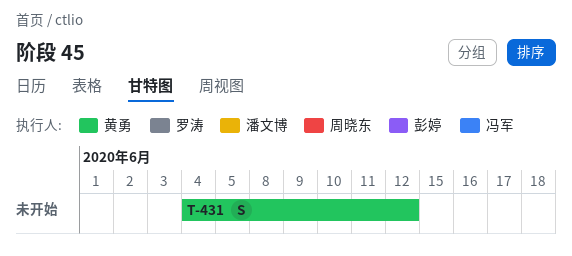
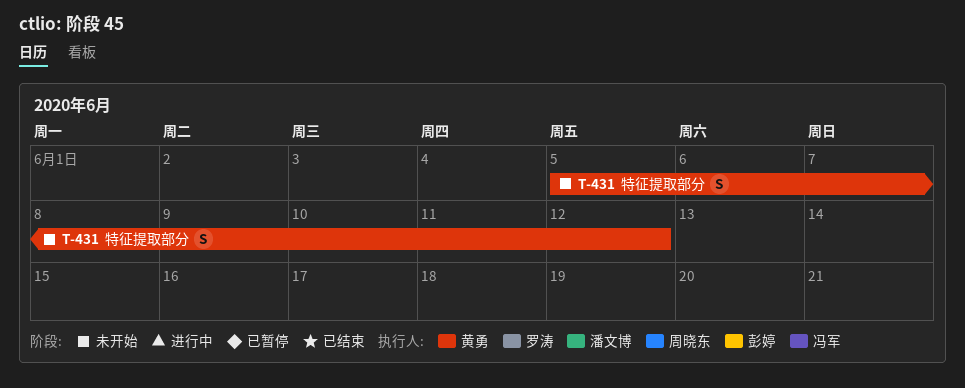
T-431, start: Jun 4 -> Jun 5

